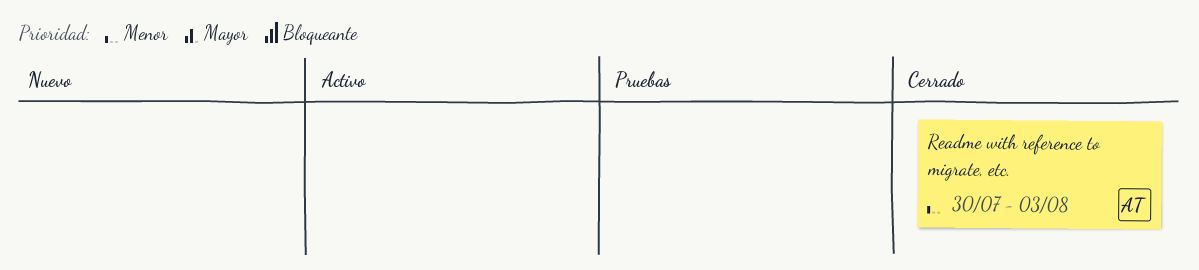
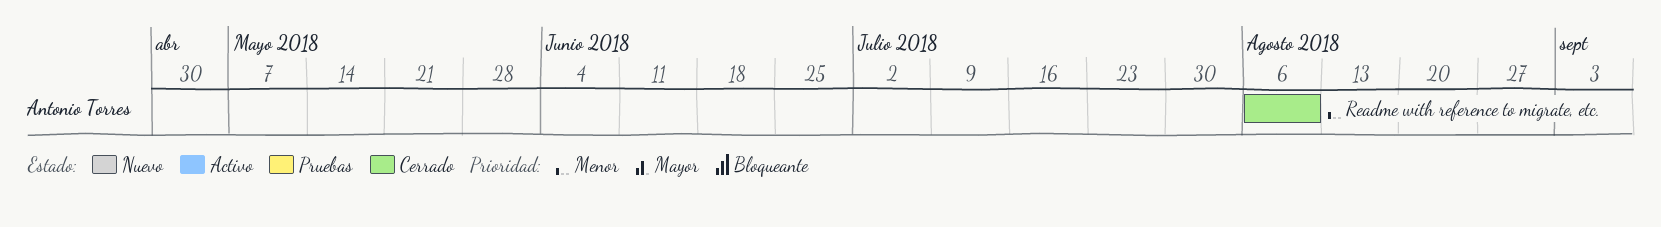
Readme with reference to migrate, etc., start: Jul 30 -> Aug 6
Readme with reference to migrate, etc., due: Aug 3 -> Aug 10

